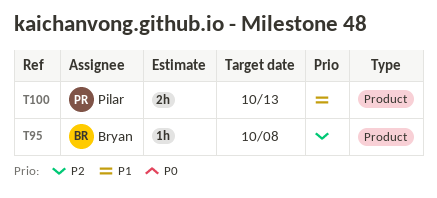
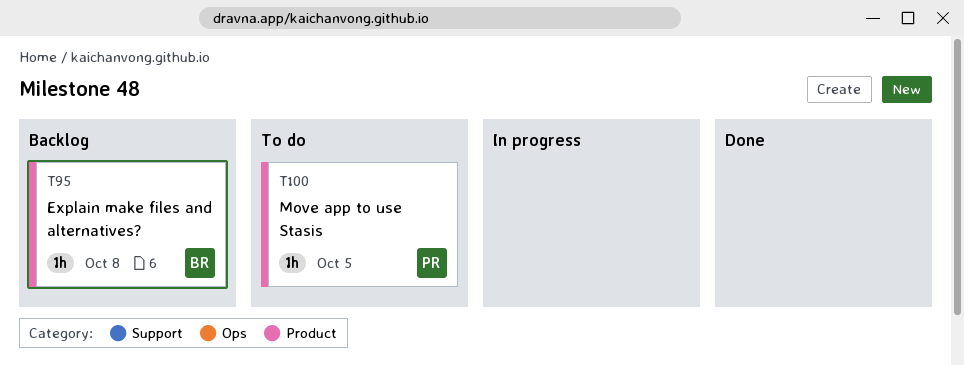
T100, estimate: 2h -> 1h
T100, due: Oct 13 -> Oct 5

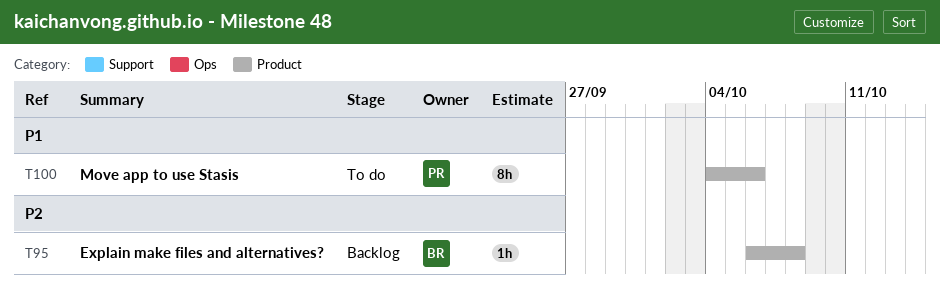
T100, estimate: 1h -> 8h
T100, due: Oct 5 -> Oct 6

